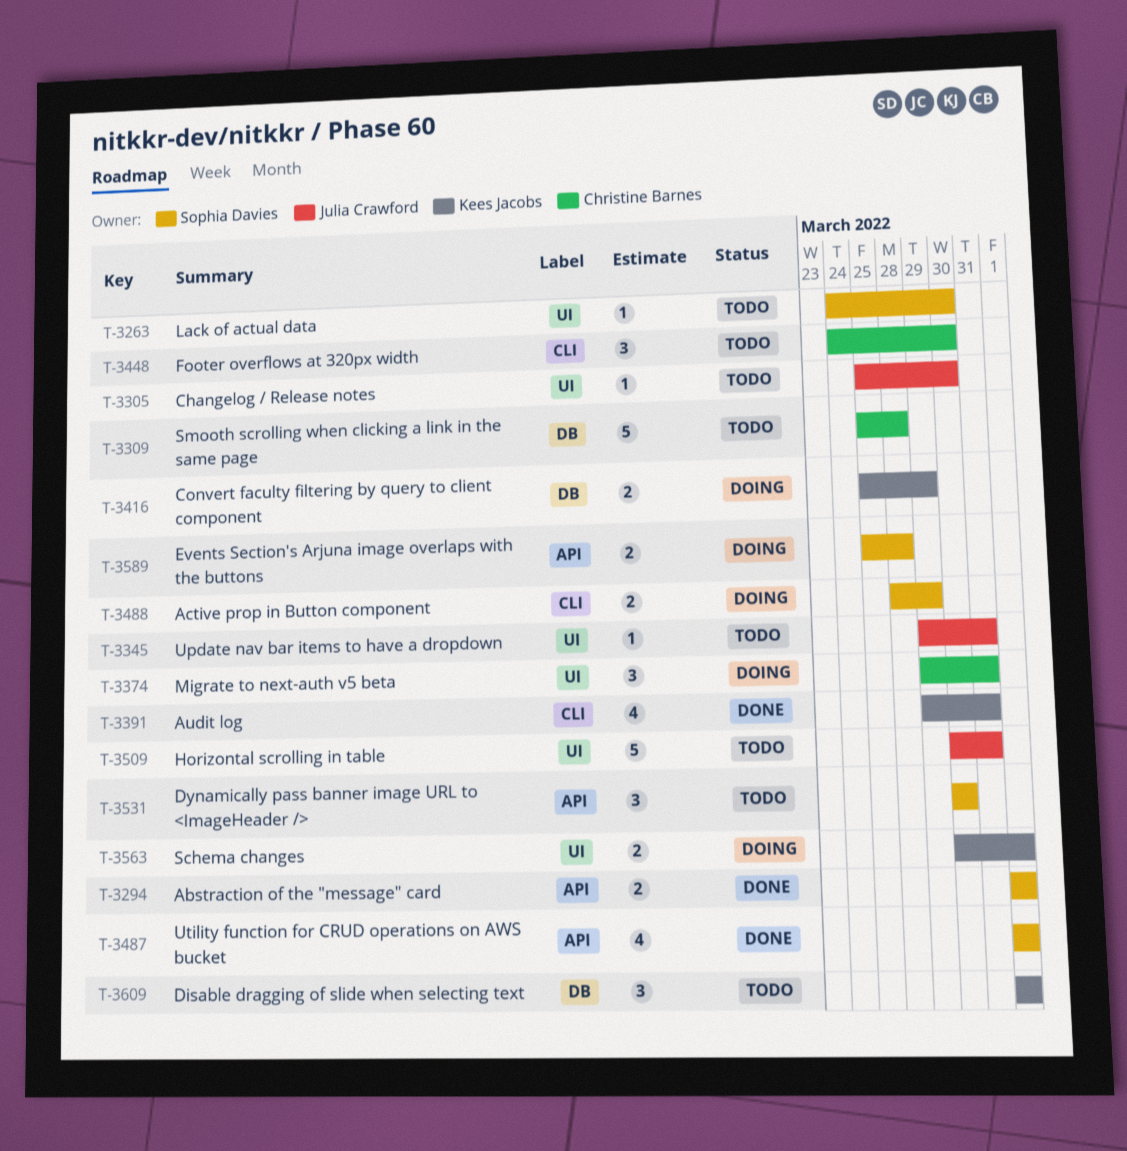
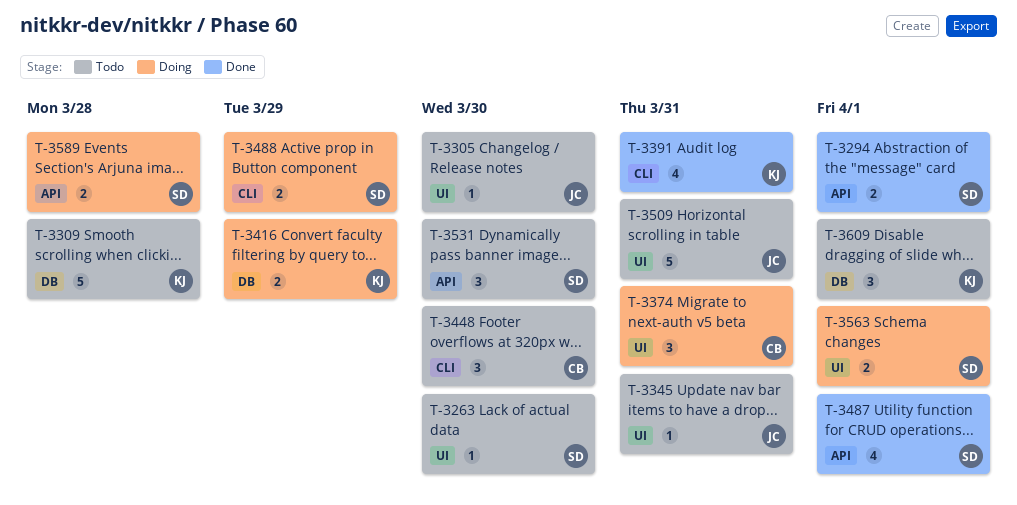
T-3309, owner: Christine Barnes -> Kees Jacobs
T-3563, owner: Kees Jacobs -> Sophia Davies

